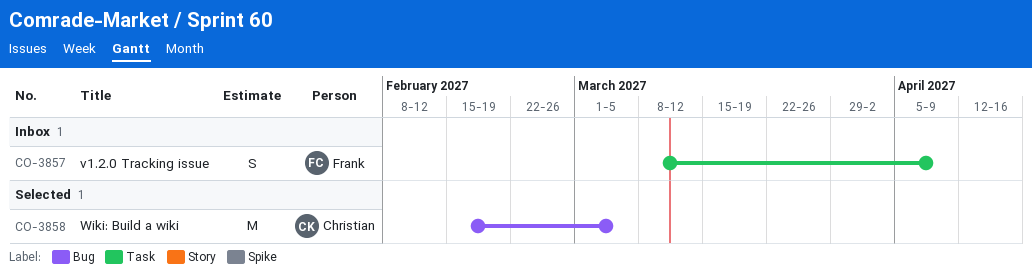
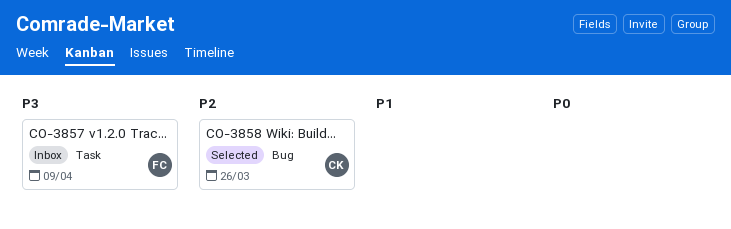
CO-3858, due: Mar 5 -> Mar 26

